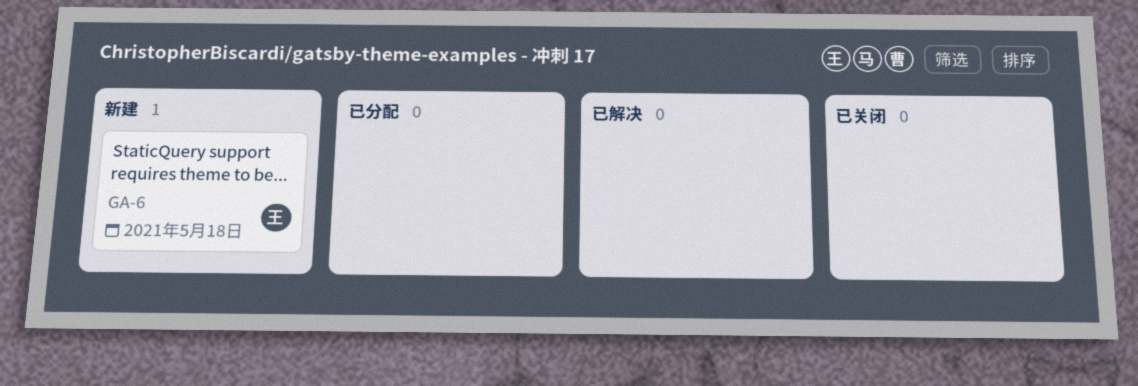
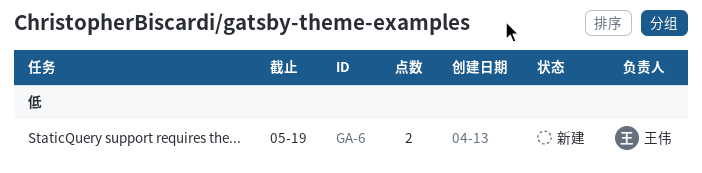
GA-6, due: May 18 -> May 19

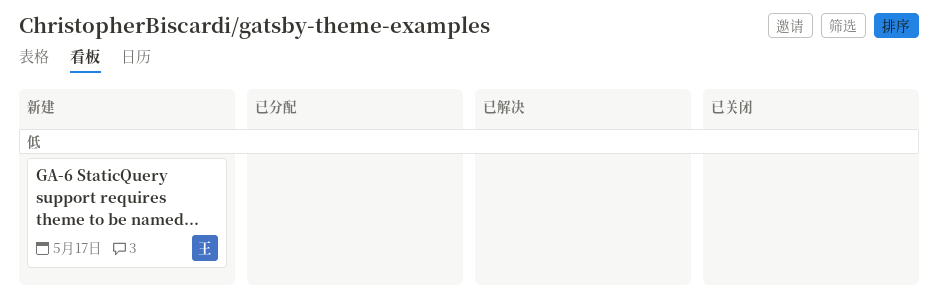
GA-6, due: May 19 -> May 17

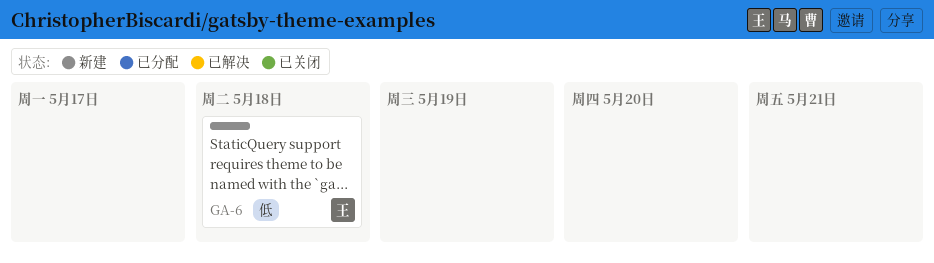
GA-6, due: May 17 -> May 18

